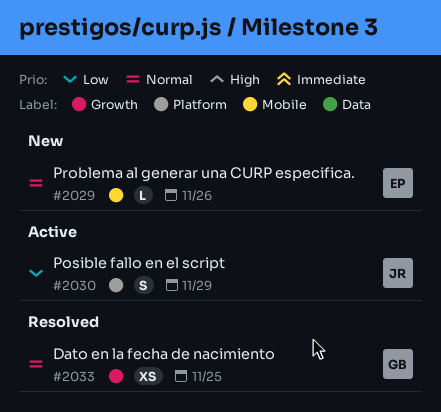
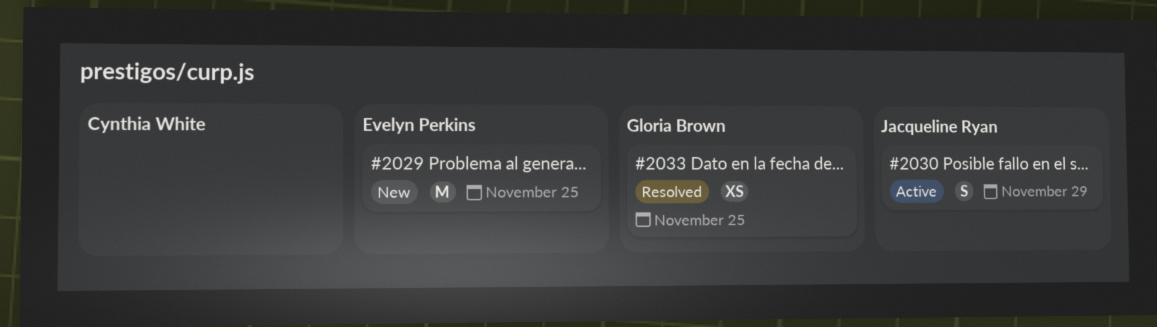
#2029, estimate: L -> M
#2029, due: Nov 26 -> Nov 25

